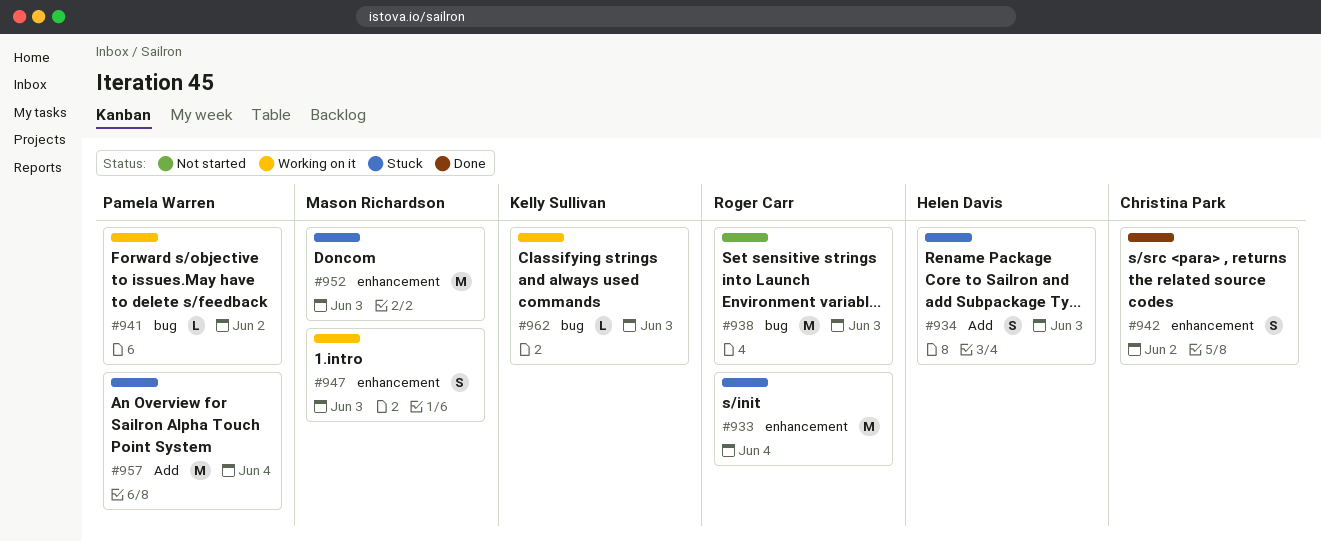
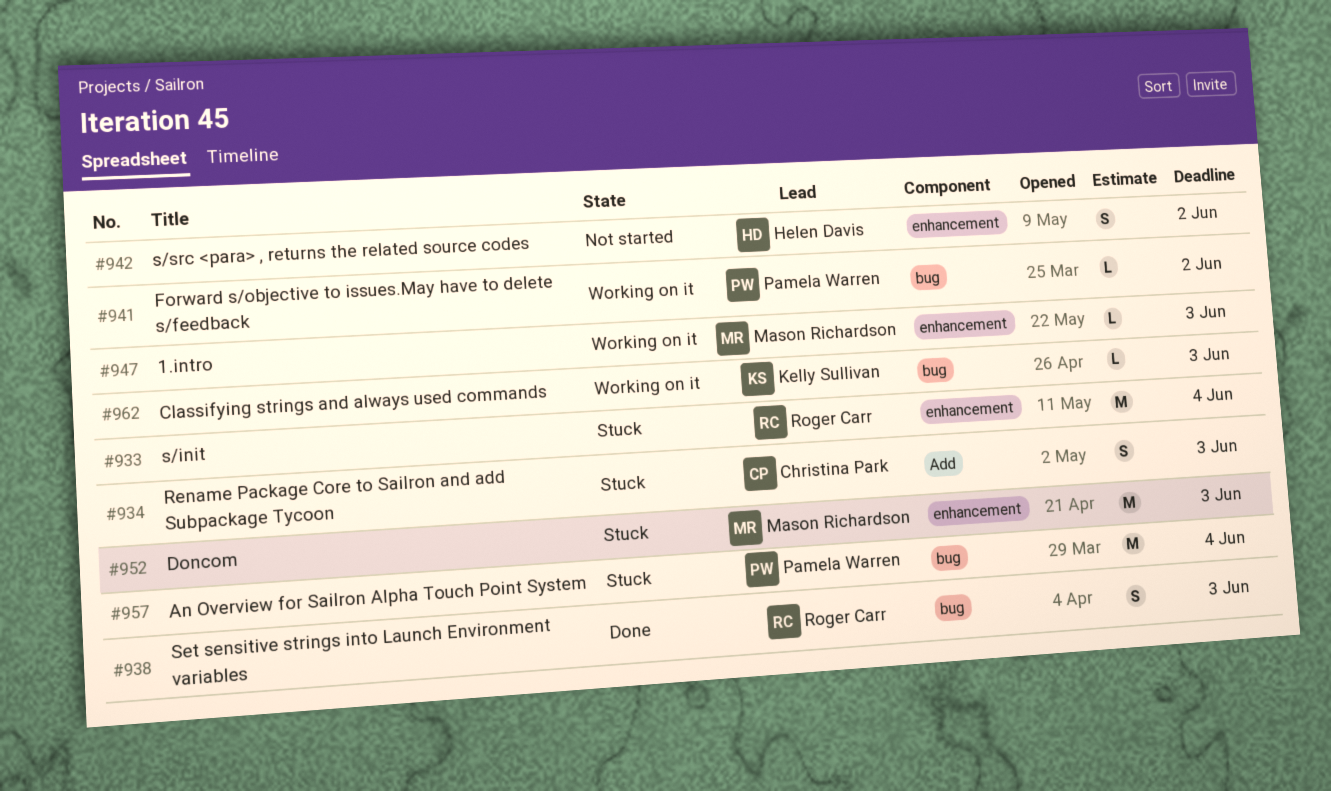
#934, owner: Helen Davis -> Christina Park
#938, status: Not started -> Done
#938, estimate: M -> S
#942, status: Done -> Not started
#942, owner: Christina Park -> Helen Davis
#947, estimate: S -> L
#957, label: Add -> bug

